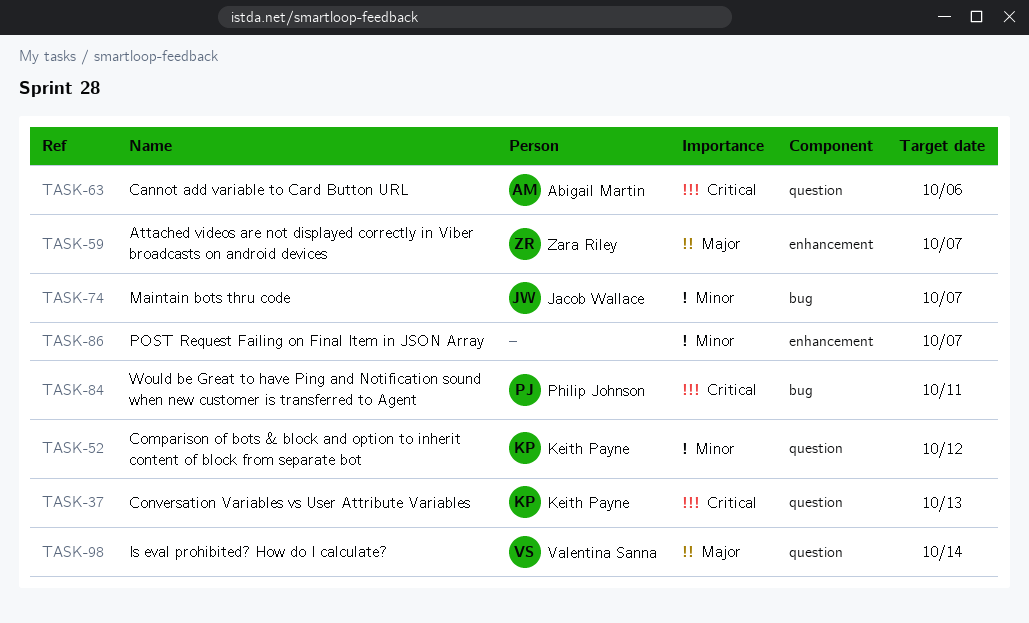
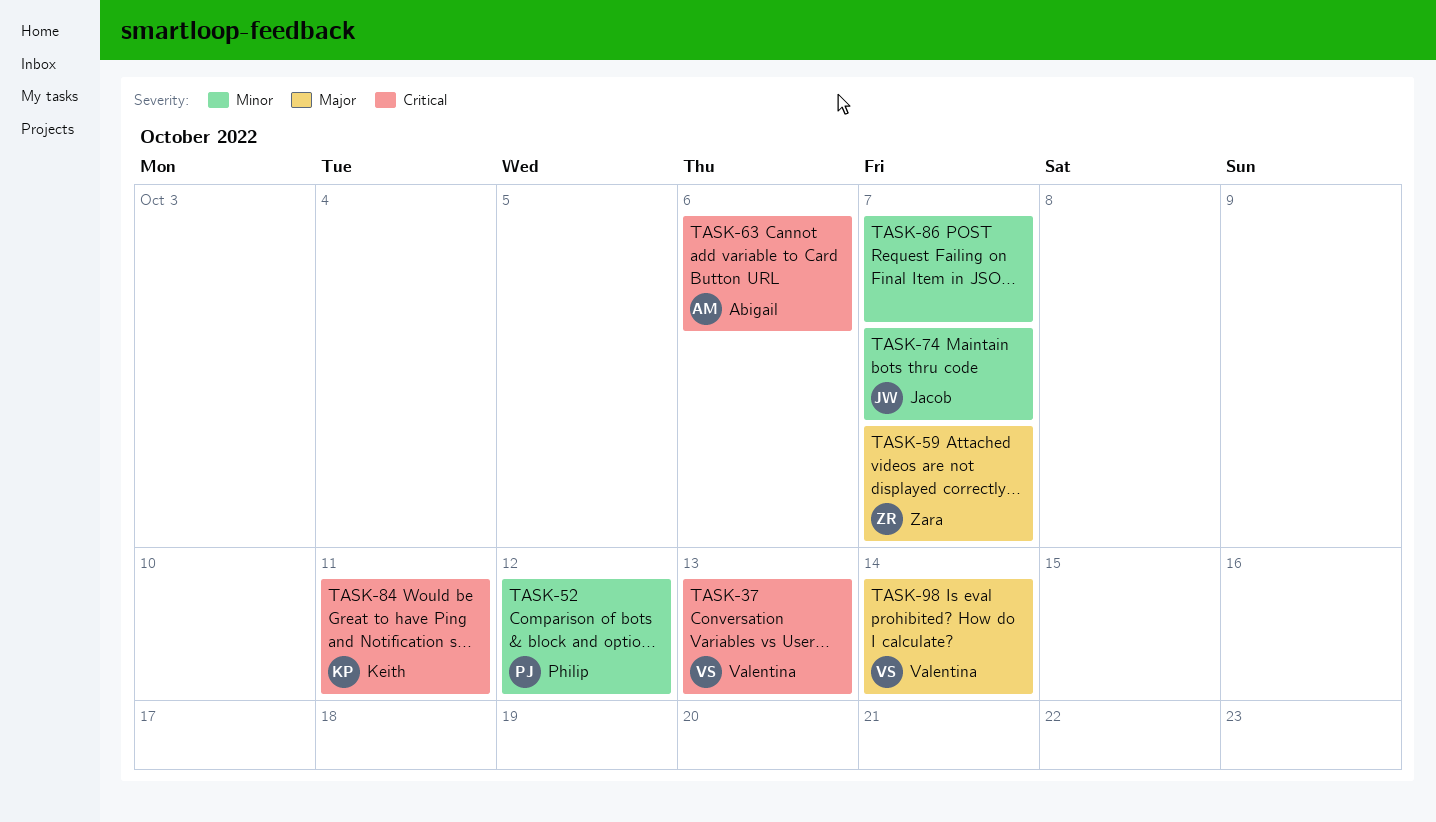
TASK-37, owner: Keith Payne -> Valentina Sanna
TASK-52, owner: Keith Payne -> Philip Johnson
TASK-84, owner: Philip Johnson -> Keith Payne

